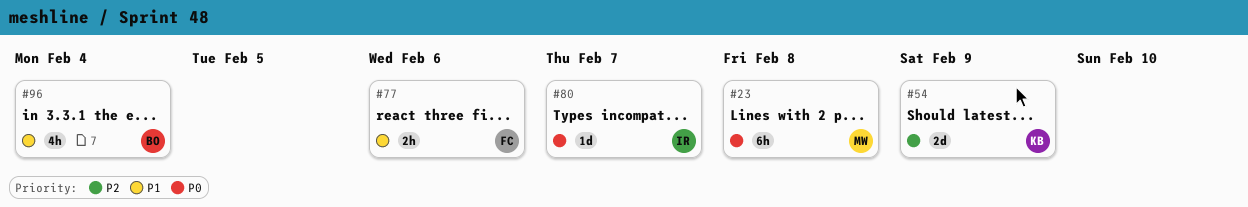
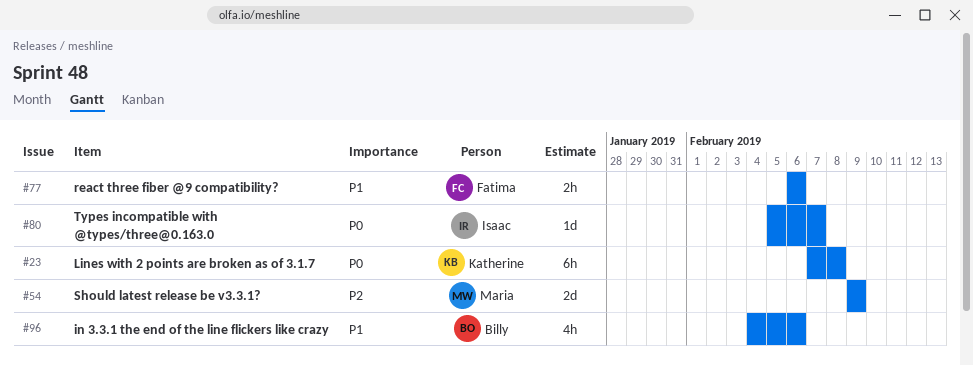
#23, owner: Maria -> Katherine
#54, owner: Katherine -> Maria
#96, due: Feb 4 -> Feb 6

